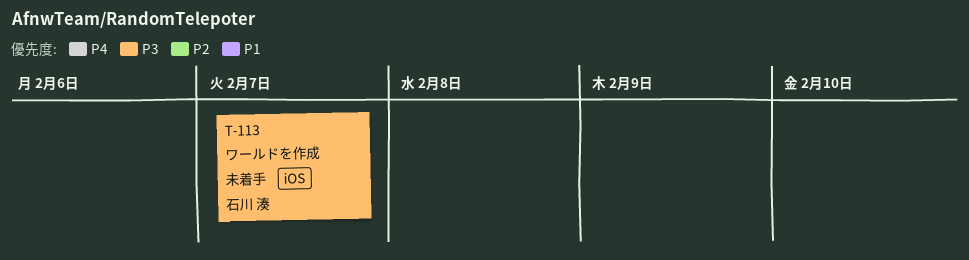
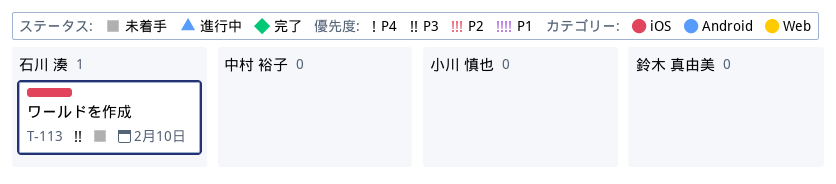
T-113, due: Feb 7 -> Feb 10

